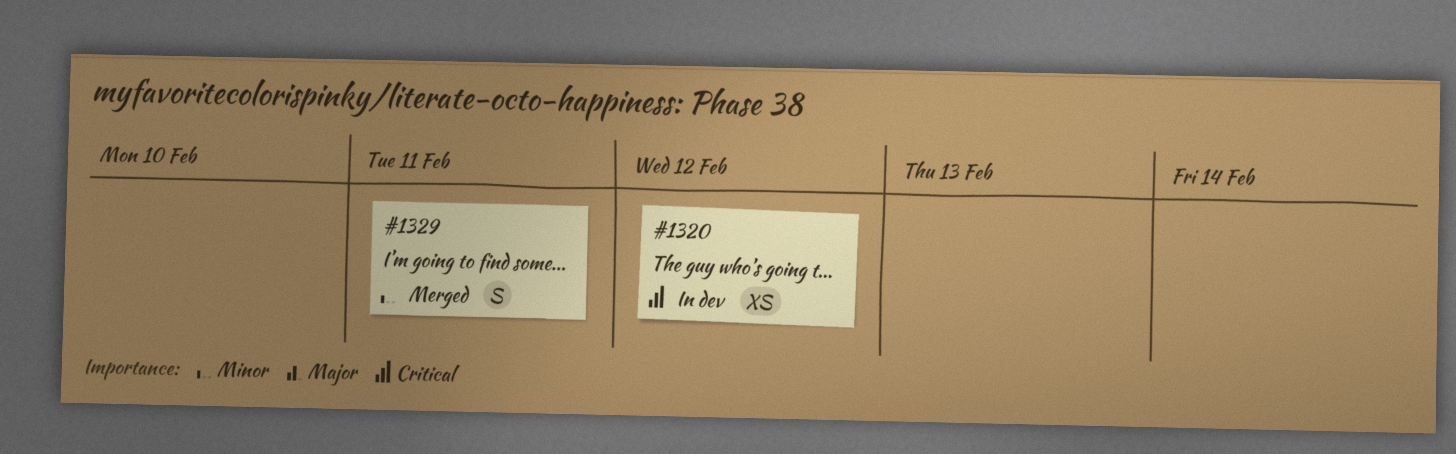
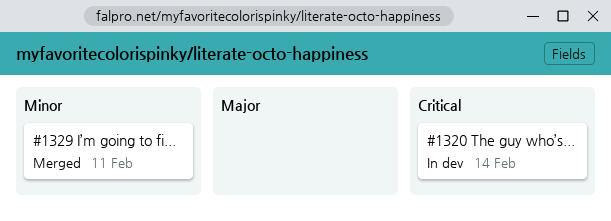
#1320, due: Feb 12 -> Feb 14

